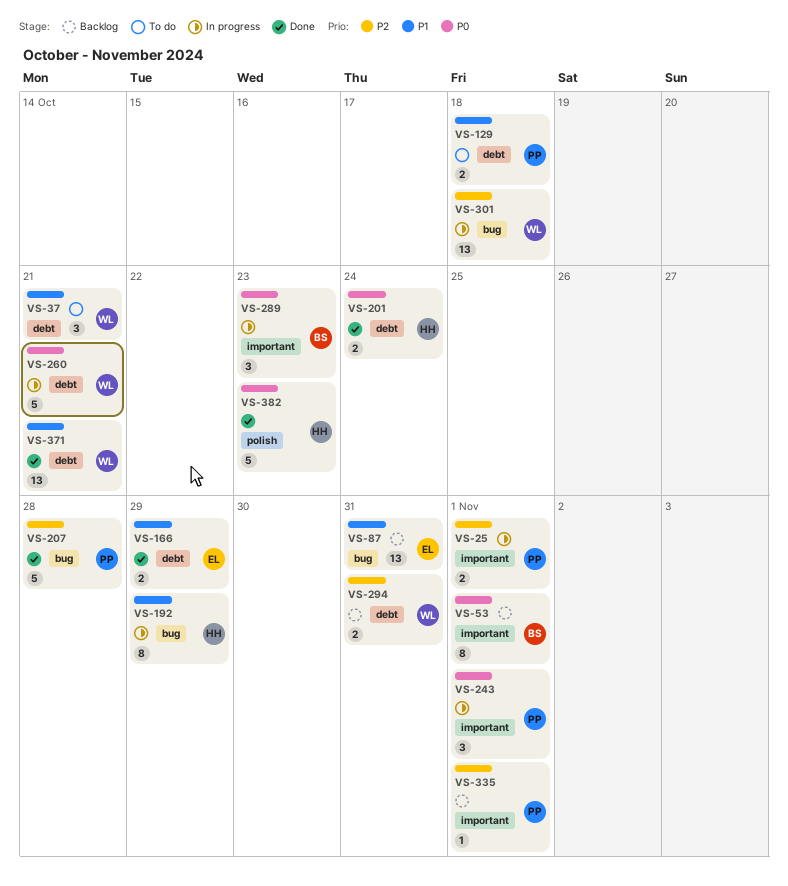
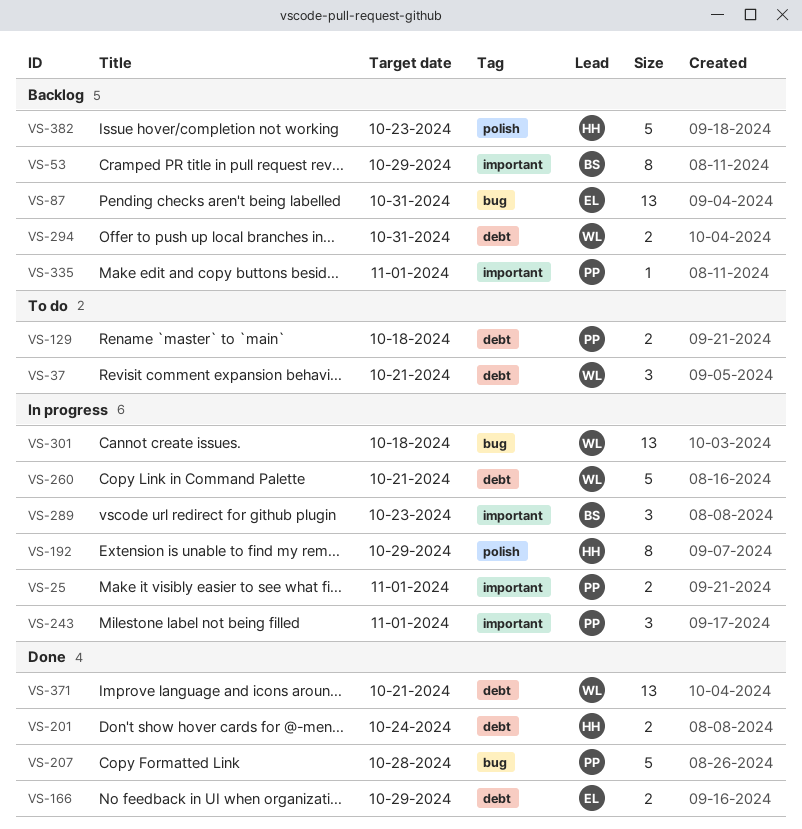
VS-53, due: Nov 1 -> Oct 29
VS-192, label: bug -> polish
VS-382, status: Done -> Backlog

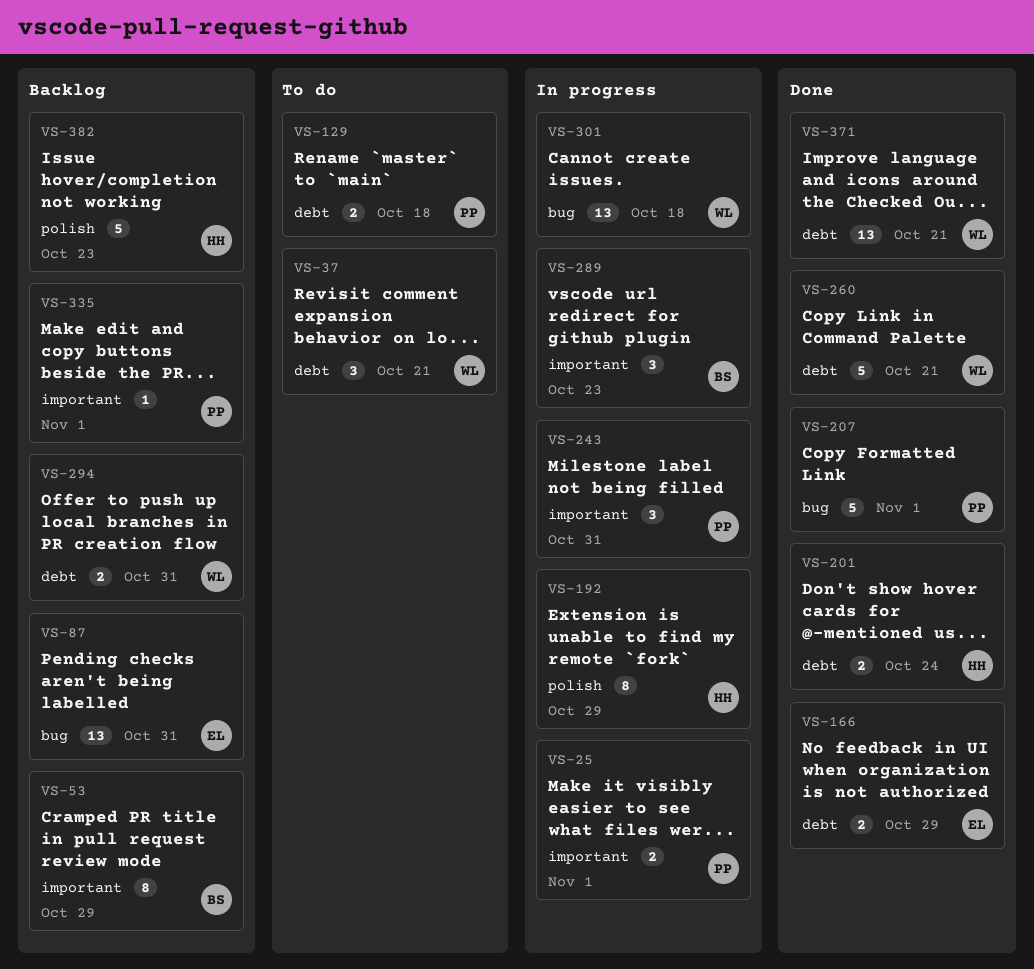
VS-207, due: Oct 28 -> Nov 1
VS-243, due: Nov 1 -> Oct 31
VS-260, status: In progress -> Done

